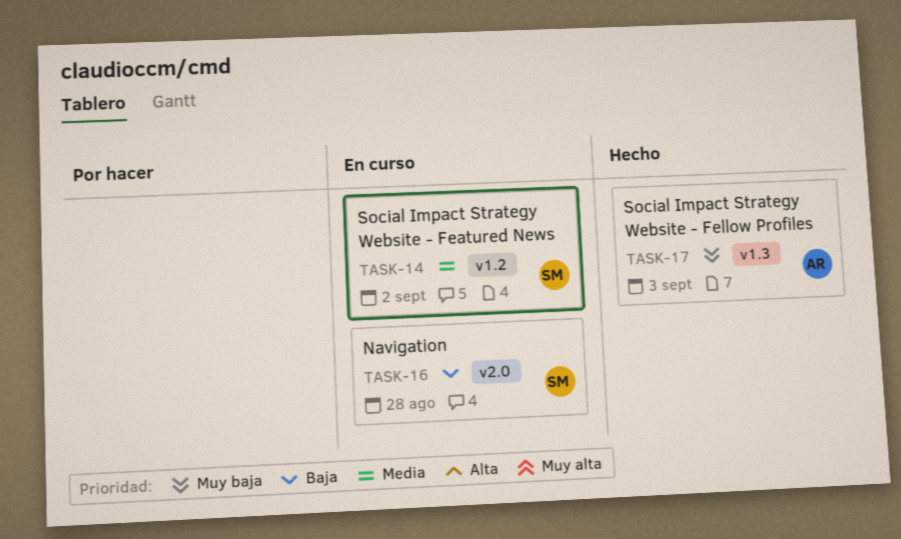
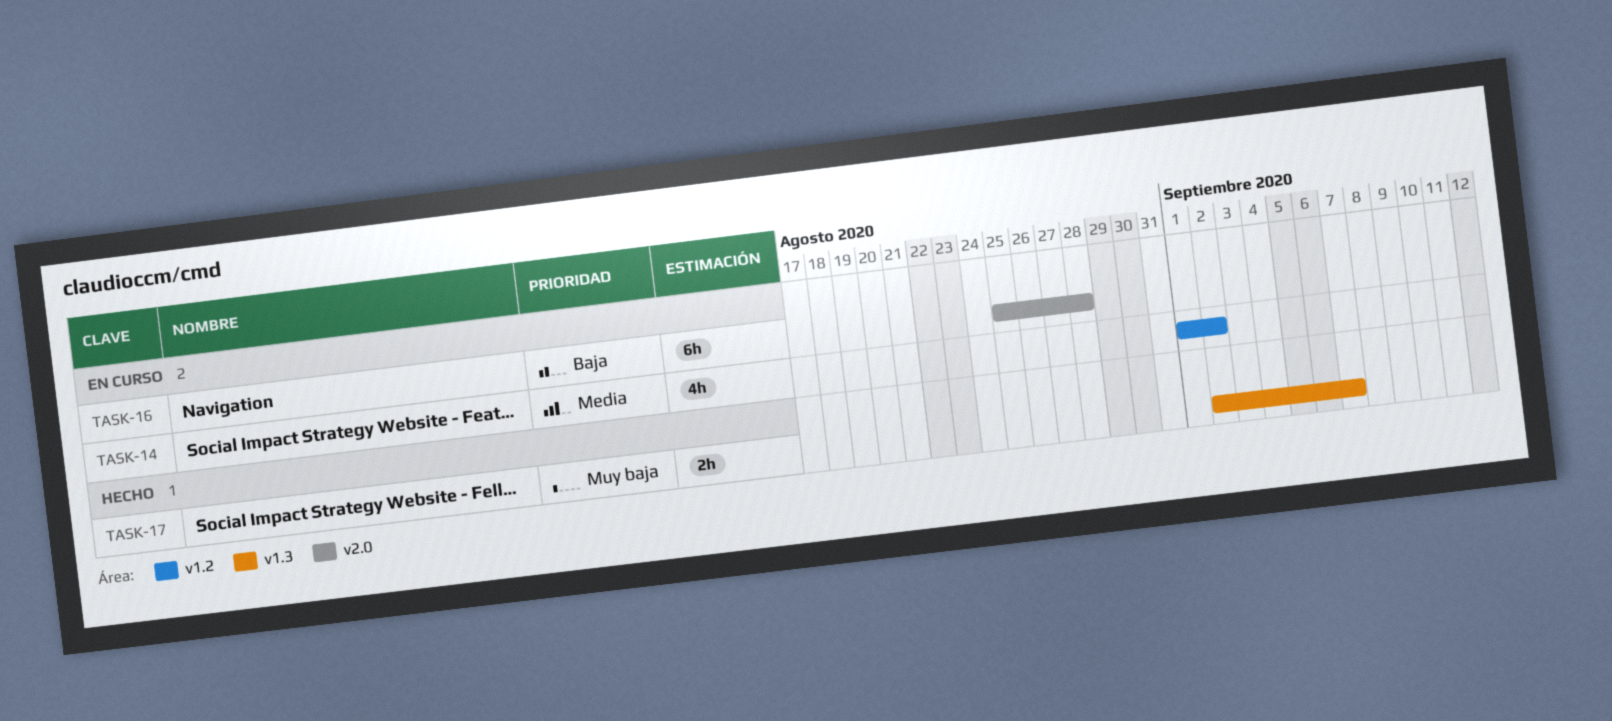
TASK-17, due: Sep 3 -> Sep 7

